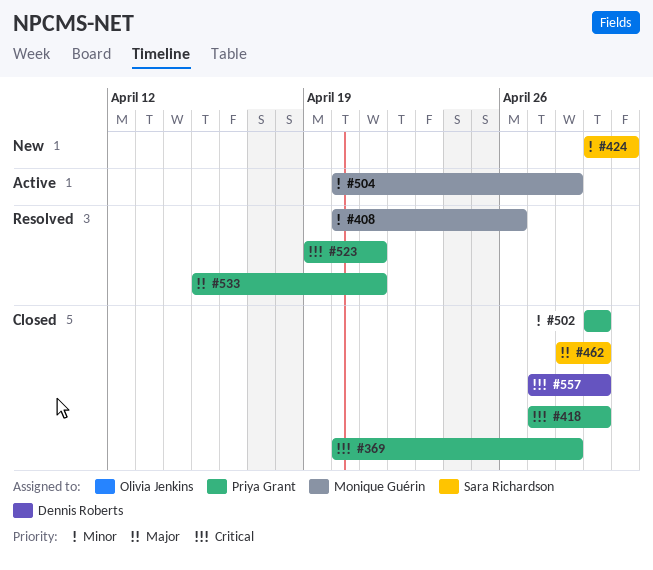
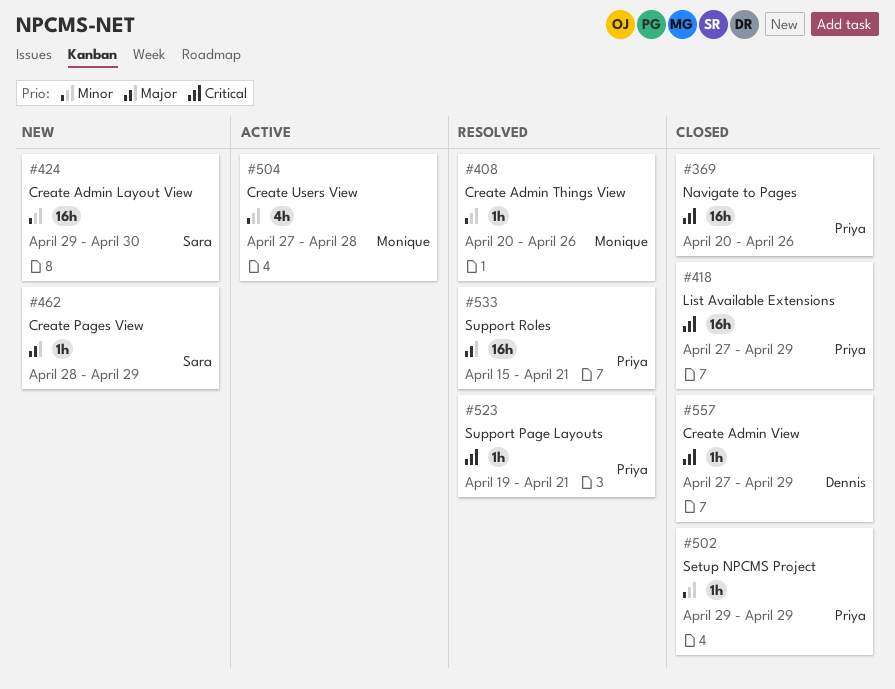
#369, due: Apr 28 -> Apr 26
#462, status: Closed -> New
#504, start: Apr 20 -> Apr 27

